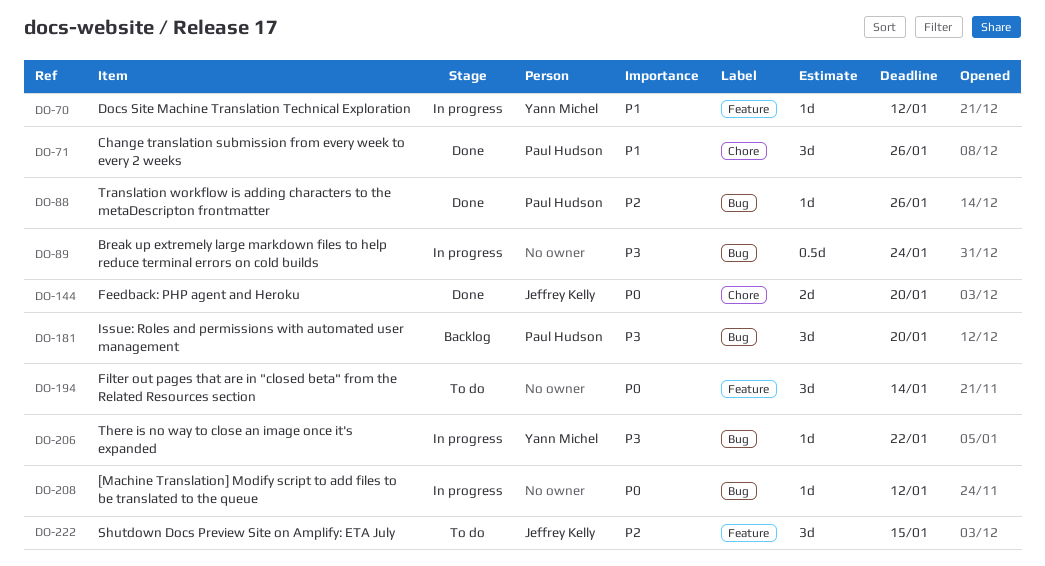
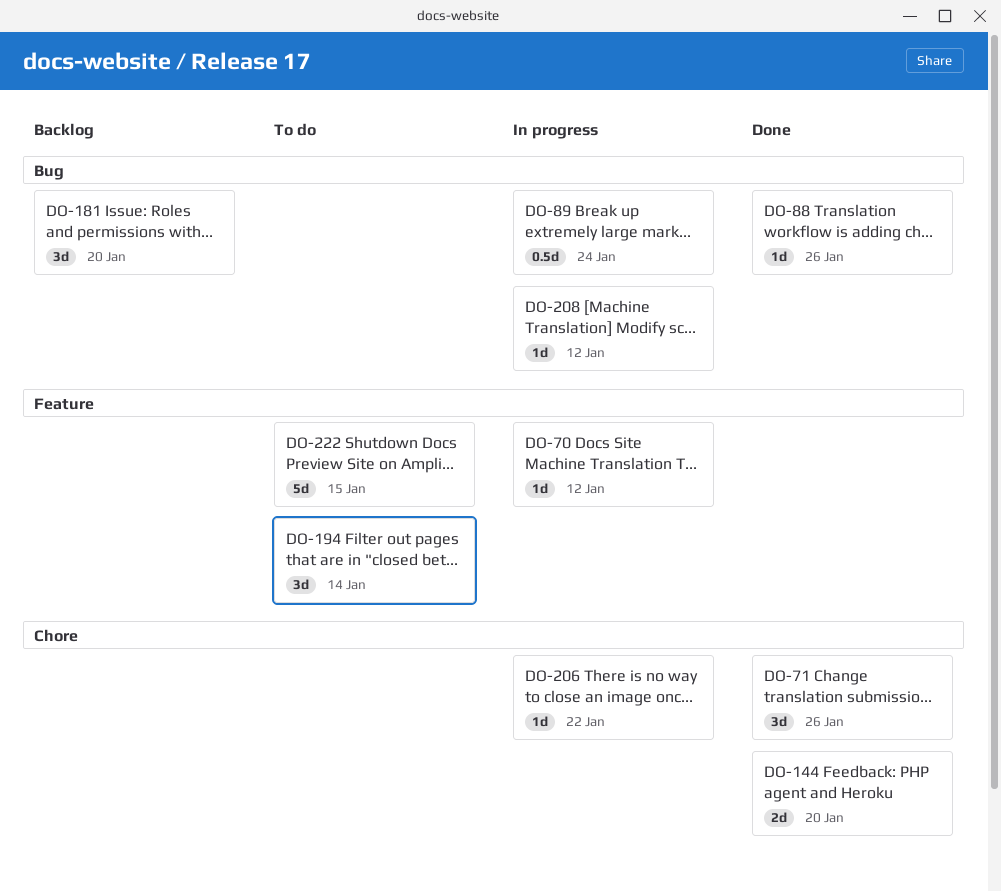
DO-206, label: Bug -> Chore
DO-222, estimate: 3d -> 5d

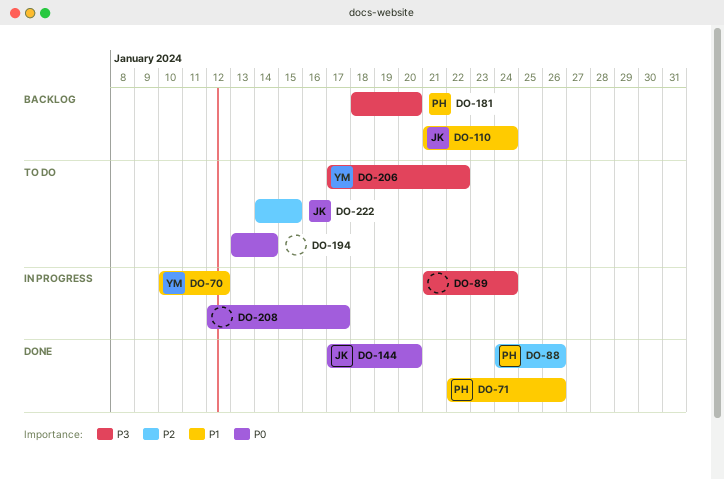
DO-110: none -> present
DO-206, status: In progress -> To do
DO-208, due: Jan 12 -> Jan 17

